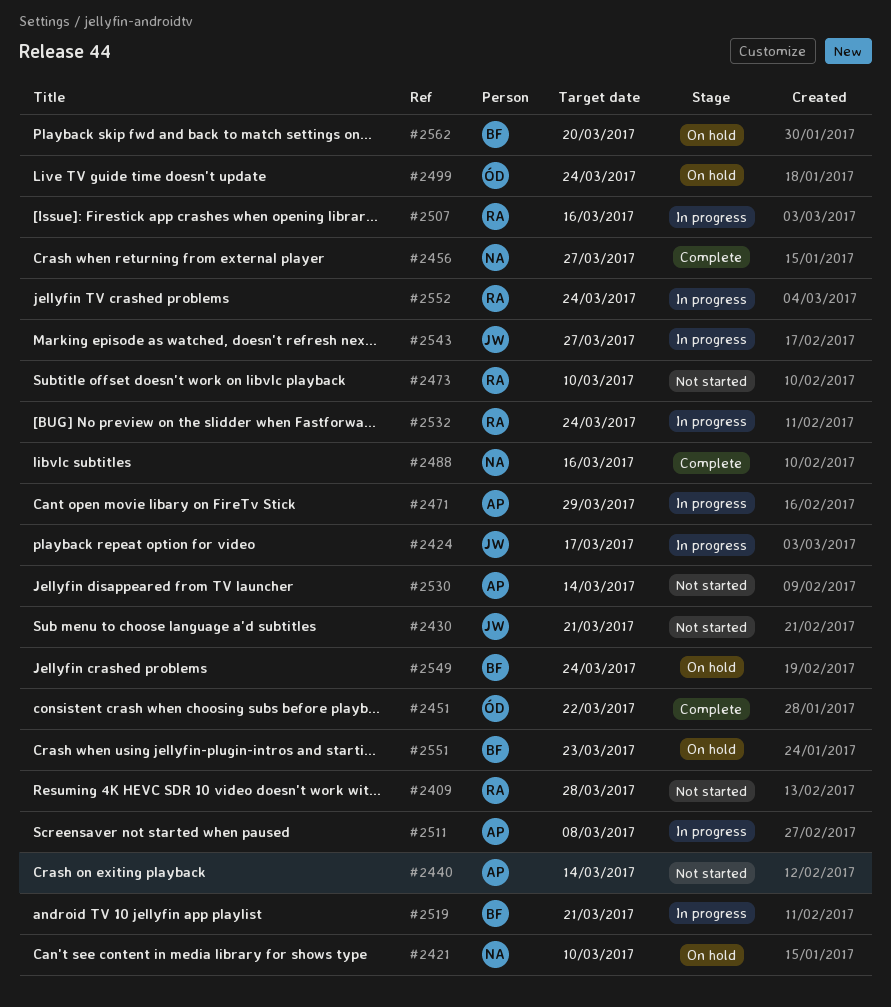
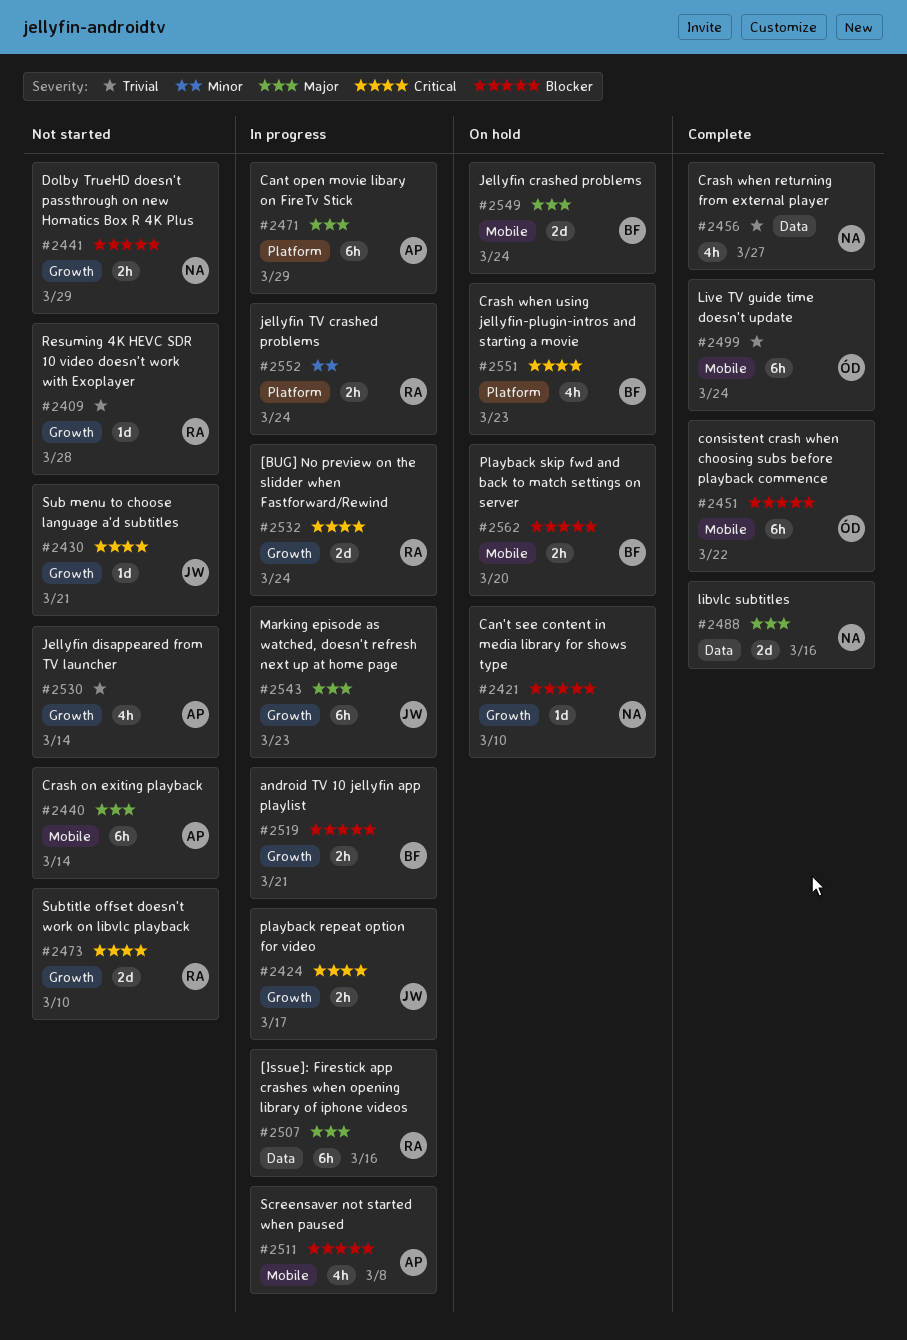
#2441: none -> present
#2499, status: On hold -> Complete
#2543, due: Mar 27 -> Mar 23

